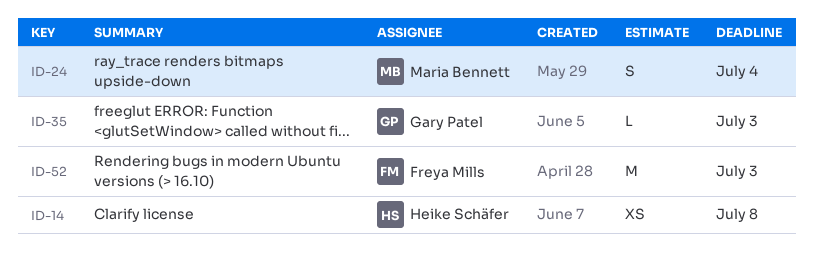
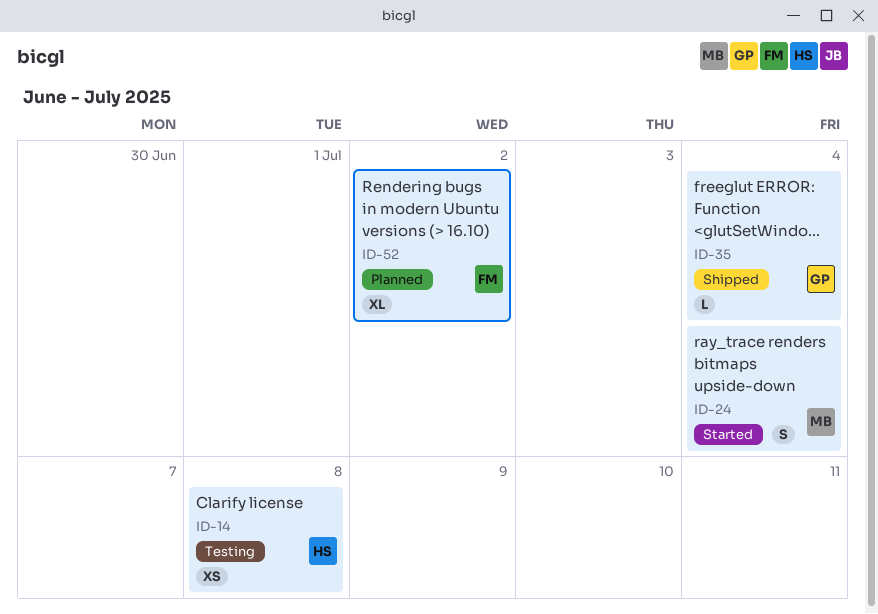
ID-35, due: Jul 3 -> Jul 4
ID-52, estimate: M -> XL
ID-52, due: Jul 3 -> Jul 2

